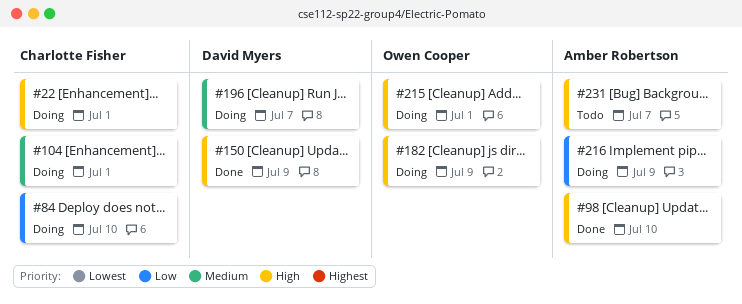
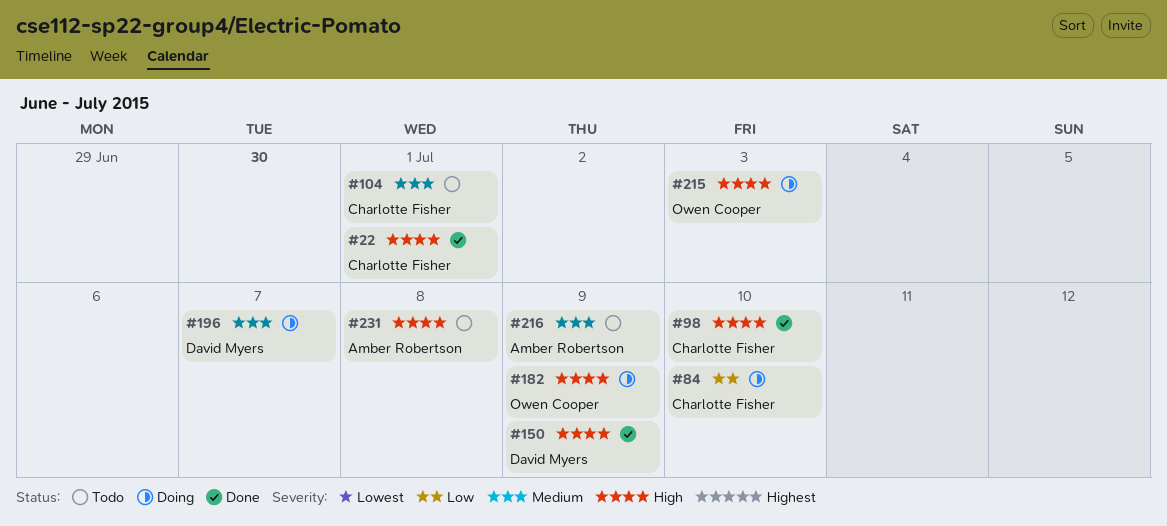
#22, status: Doing -> Done
#98, owner: Amber Robertson -> Charlotte Fisher
#104, status: Doing -> Todo
#215, due: Jul 1 -> Jul 3
#216, status: Doing -> Todo
#216, priority: Low -> Medium
#231, due: Jul 7 -> Jul 8

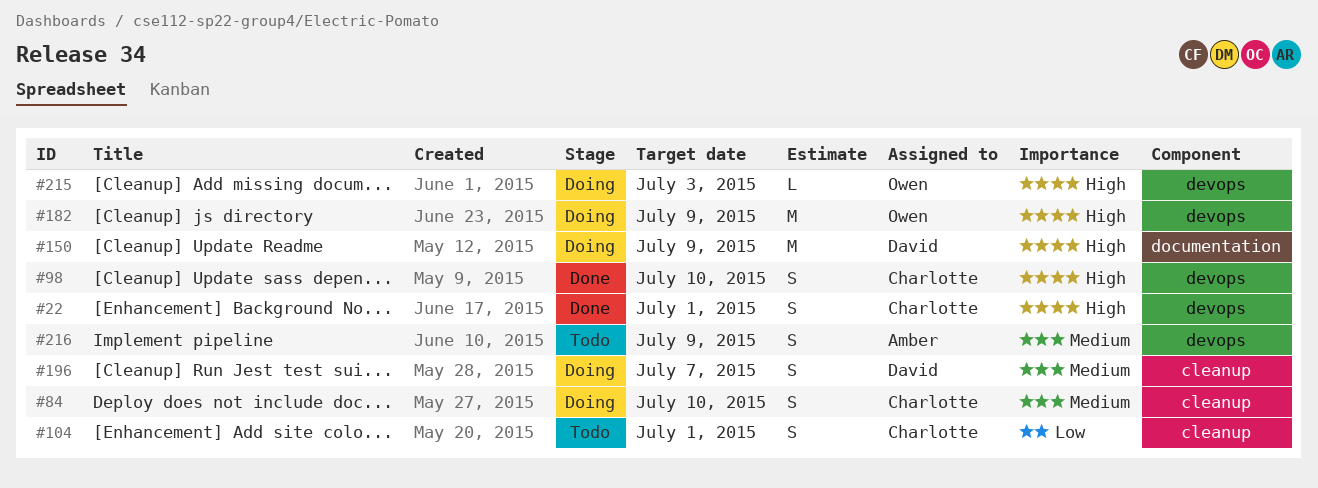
#84, priority: Low -> Medium
#104, priority: Medium -> Low
#150, status: Done -> Doing
#231: present -> none

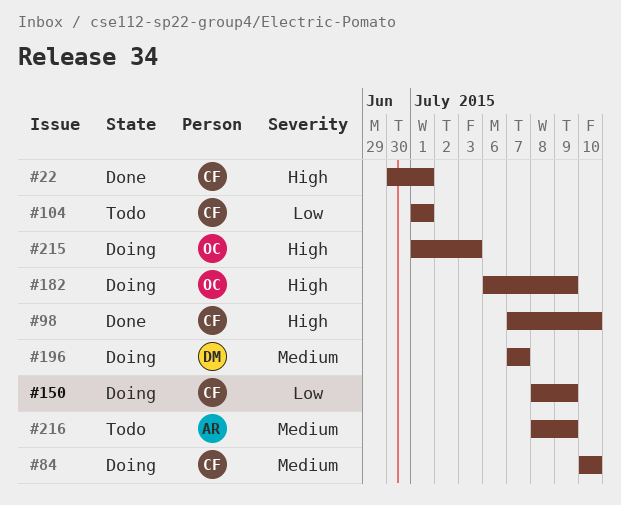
#150, owner: David -> Charlotte
#150, priority: High -> Low

